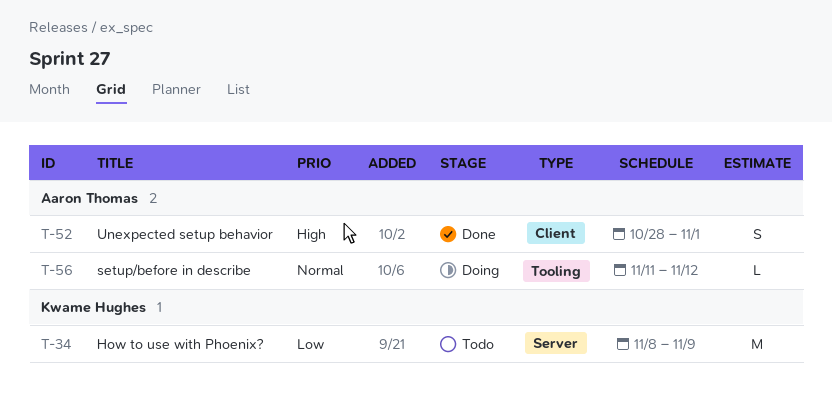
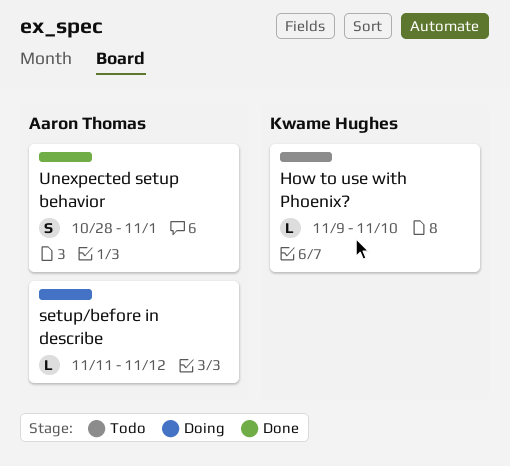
How to use with Phoenix?, estimate: M -> L
How to use with Phoenix?, start: Nov 8 -> Nov 9
How to use with Phoenix?, due: Nov 9 -> Nov 10

